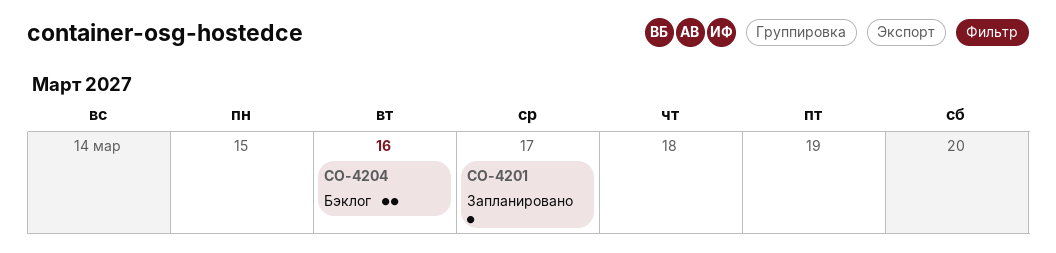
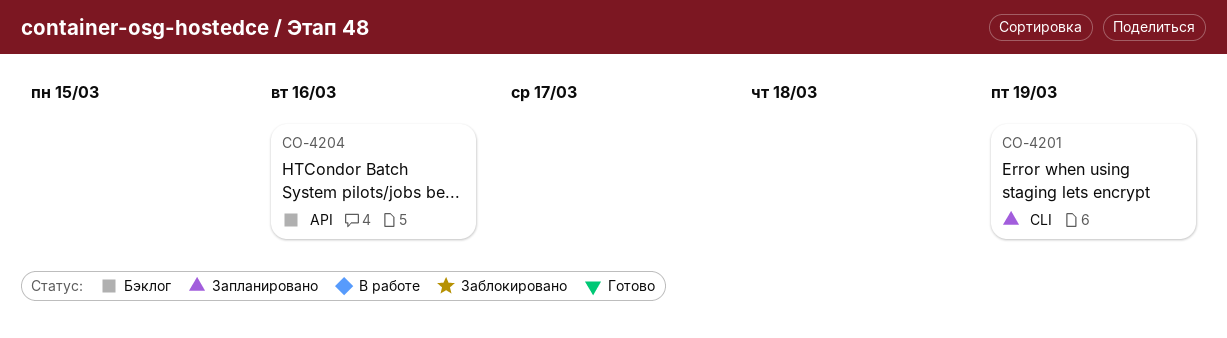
CO-4201, due: Mar 17 -> Mar 19

